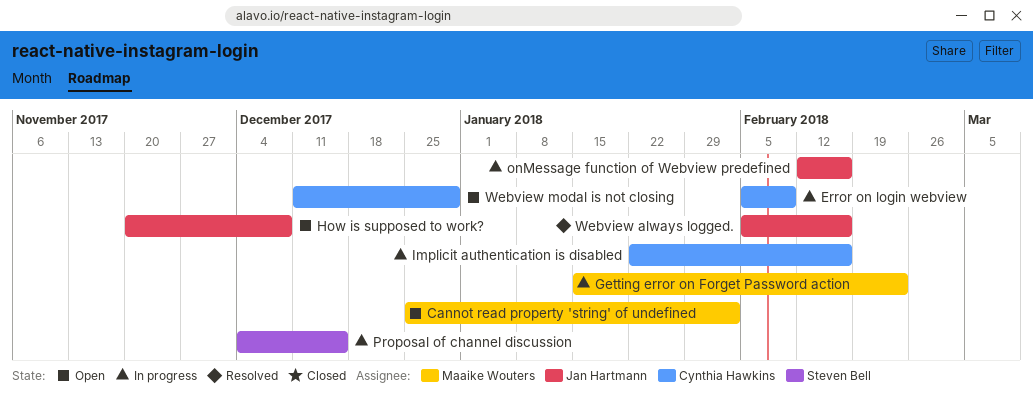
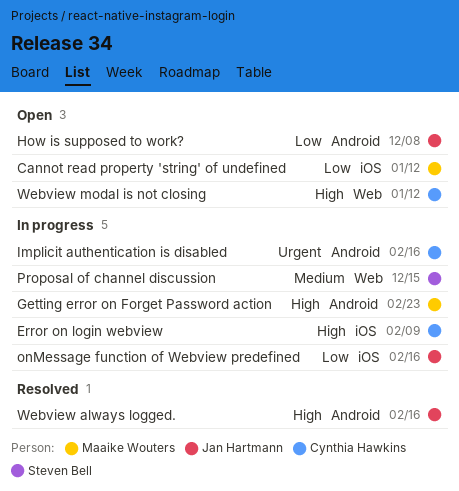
Cannot read property 'string' of undefined, due: Feb 2 -> Jan 12
Webview modal is not closing, due: Dec 29 -> Jan 12

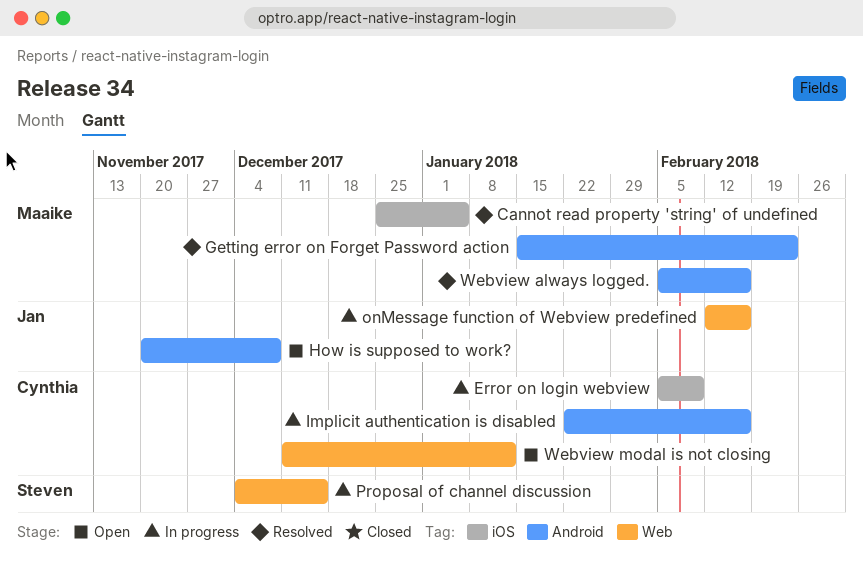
Cannot read property 'string' of undefined, status: Open -> Resolved
Cannot read property 'string' of undefined, due: Jan 12 -> Jan 5
Getting error on Forget Password action, status: In progress -> Resolved
onMessage function of Webview predefined, label: iOS -> Web
Webview always logged., owner: Jan Hartmann -> Maaike Wouters

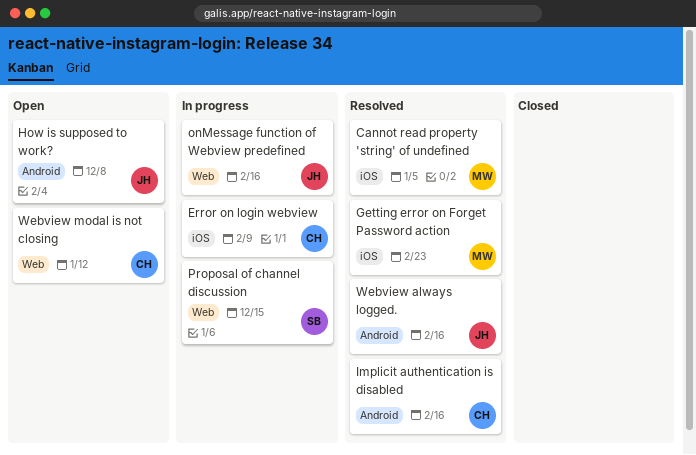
Getting error on Forget Password action, label: Android -> iOS
Implicit authentication is disabled, status: In progress -> Resolved
Webview always logged., owner: Maaike -> Jan

